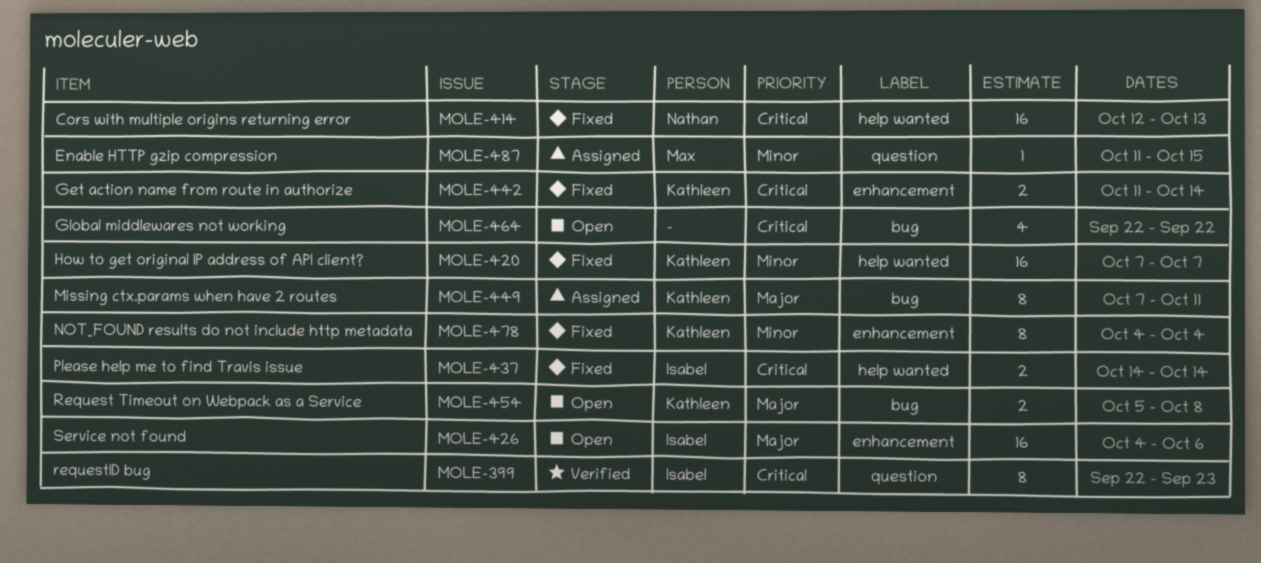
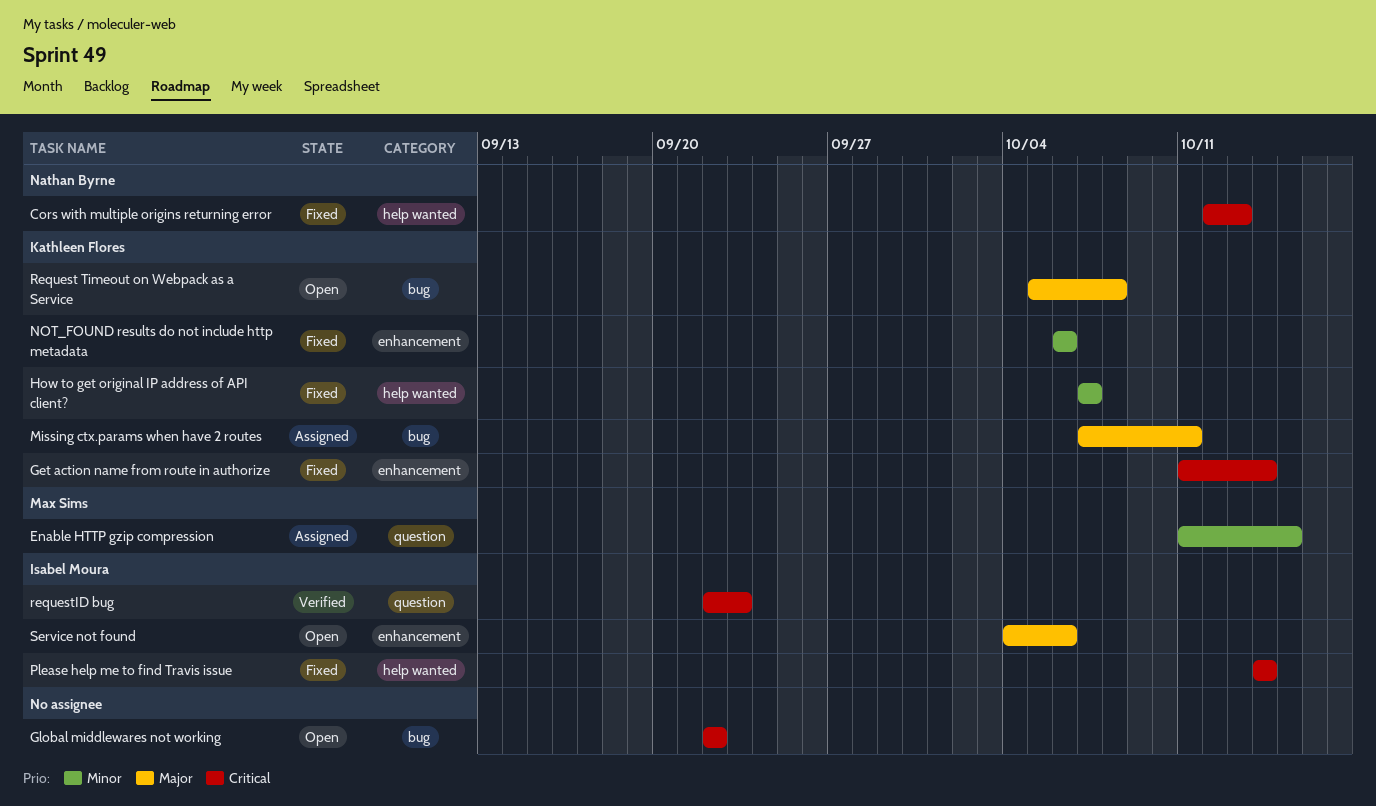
NOT_FOUND results do not include http metadata, start: Oct 4 -> Oct 6
NOT_FOUND results do not include http metadata, due: Oct 4 -> Oct 6

